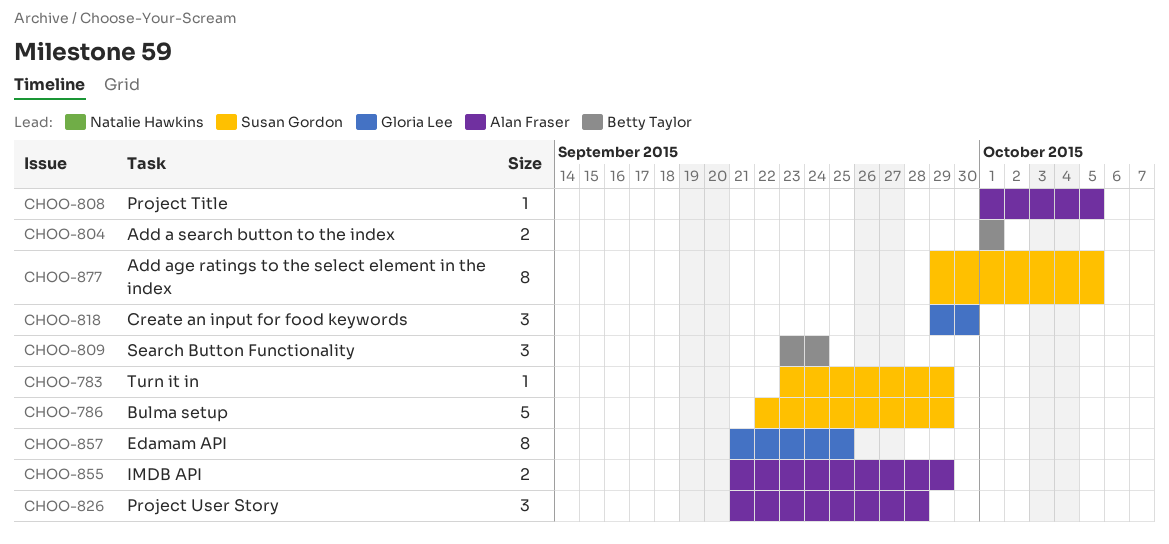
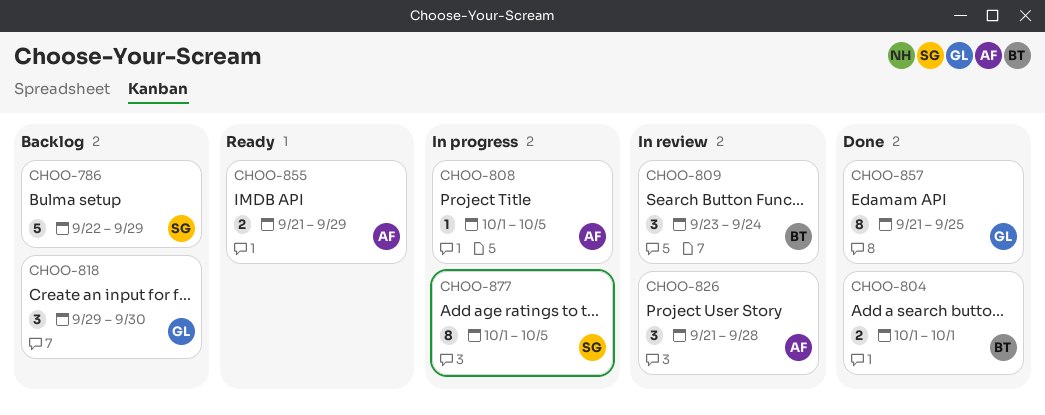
CHOO-783: present -> none
CHOO-877, start: Sep 29 -> Oct 1

